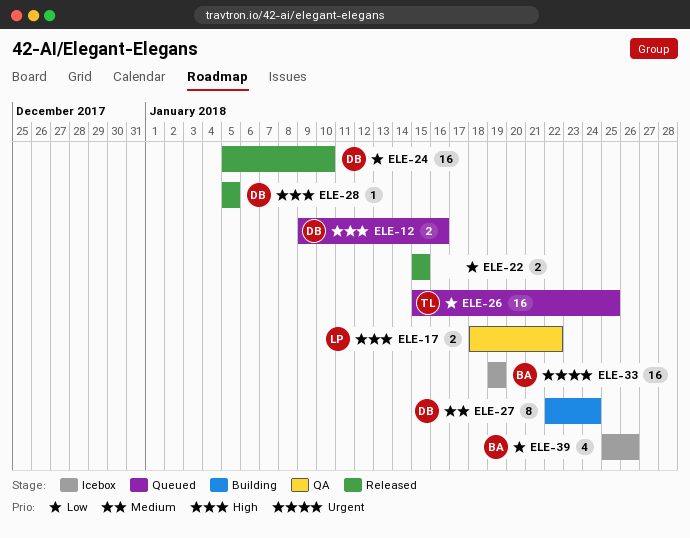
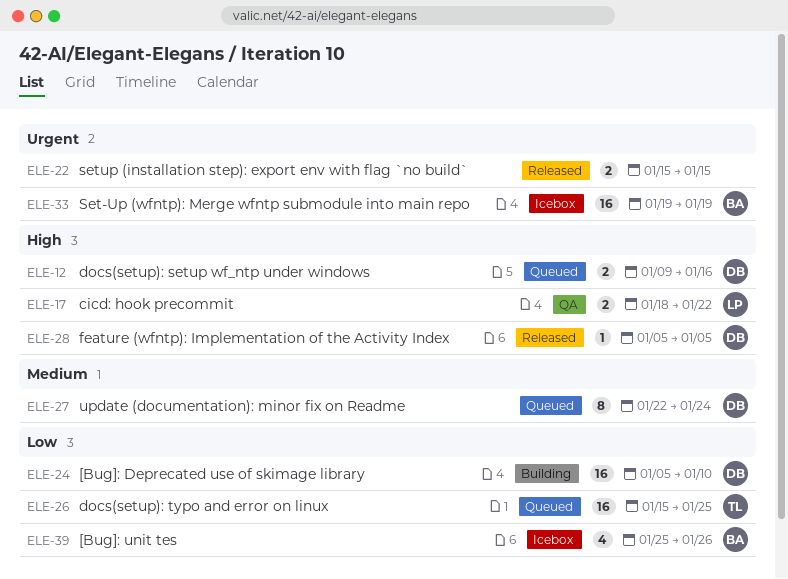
ELE-22, priority: Low -> Urgent
ELE-24, status: Released -> Building
ELE-27, status: Building -> Queued

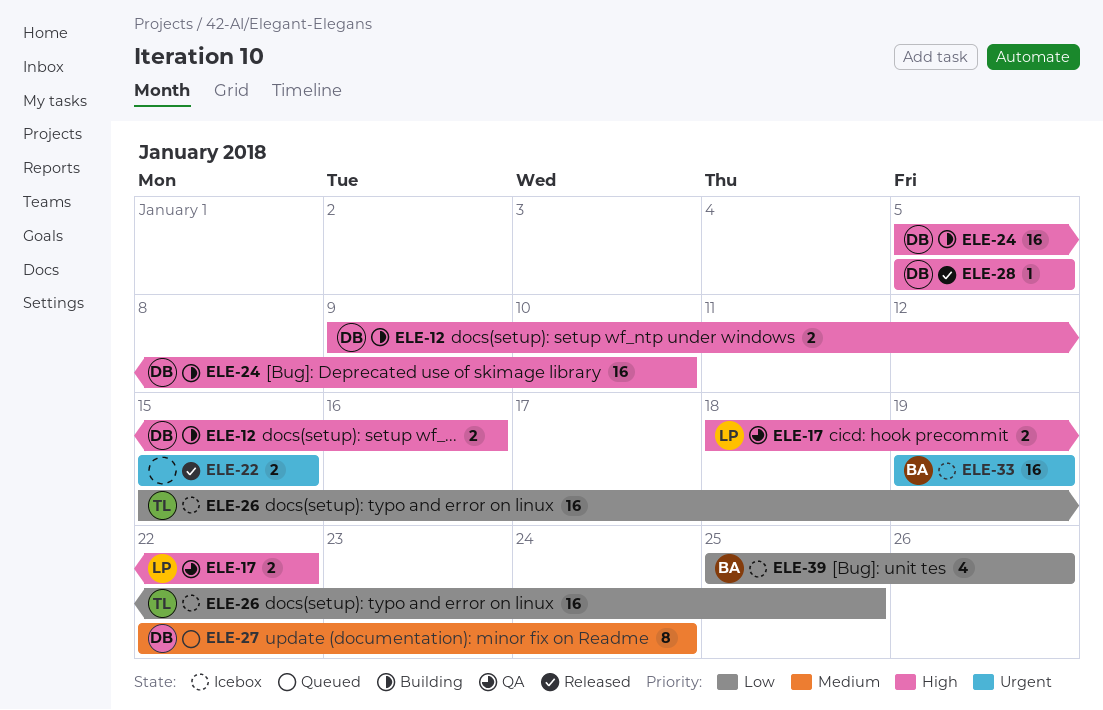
ELE-12, status: Queued -> Building
ELE-24, priority: Low -> High
ELE-26, status: Queued -> Icebox

